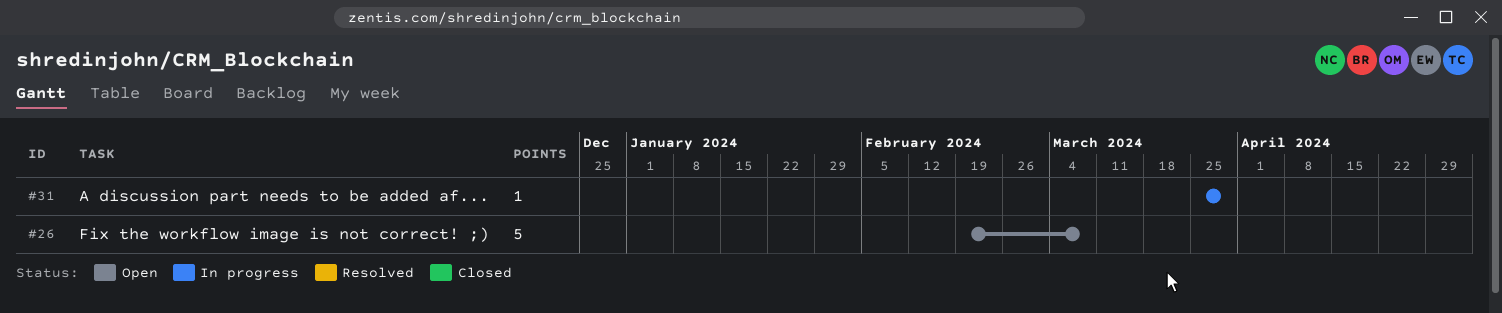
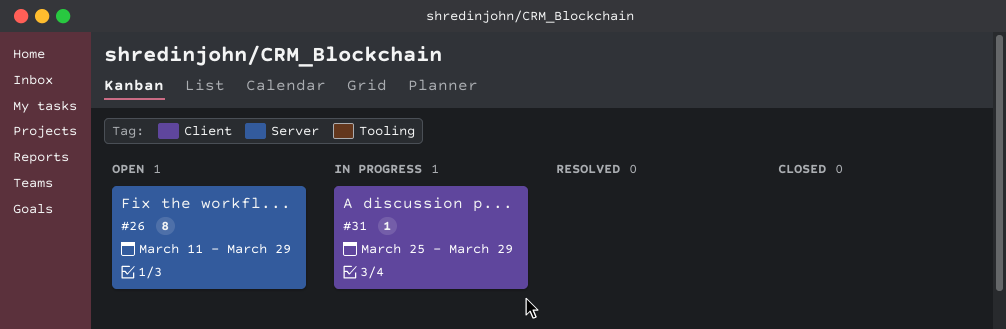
#26, estimate: 5 -> 8
#26, start: Feb 19 -> Mar 11
#26, due: Mar 8 -> Mar 29

